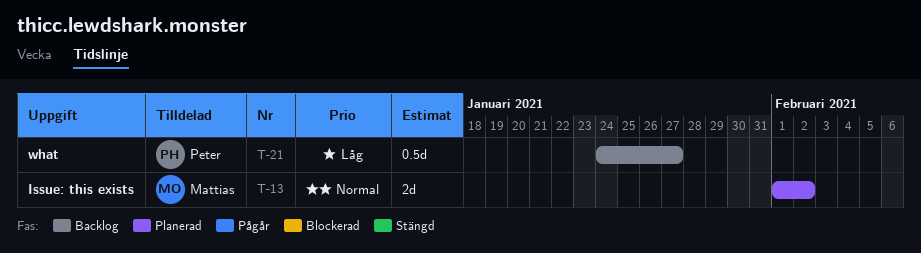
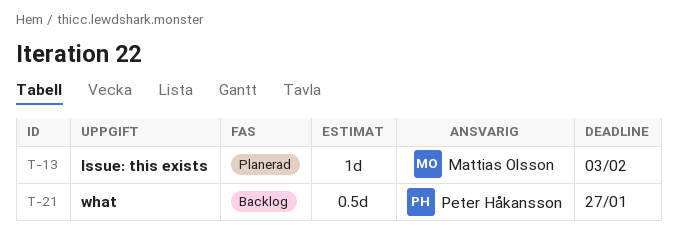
T-13, estimate: 2d -> 1d
T-13, due: Feb 2 -> Feb 3

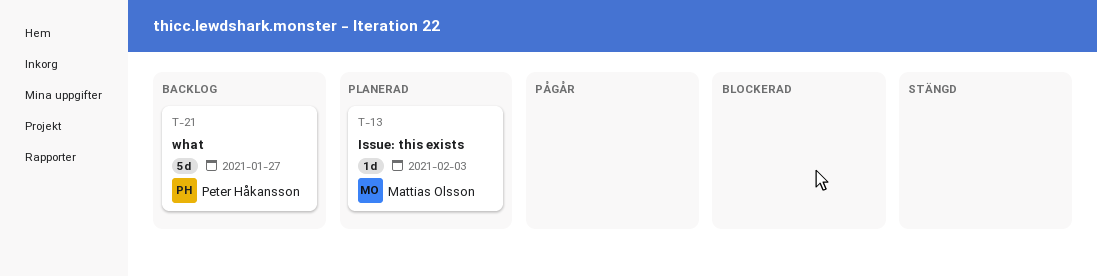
T-21, estimate: 0.5d -> 5d

